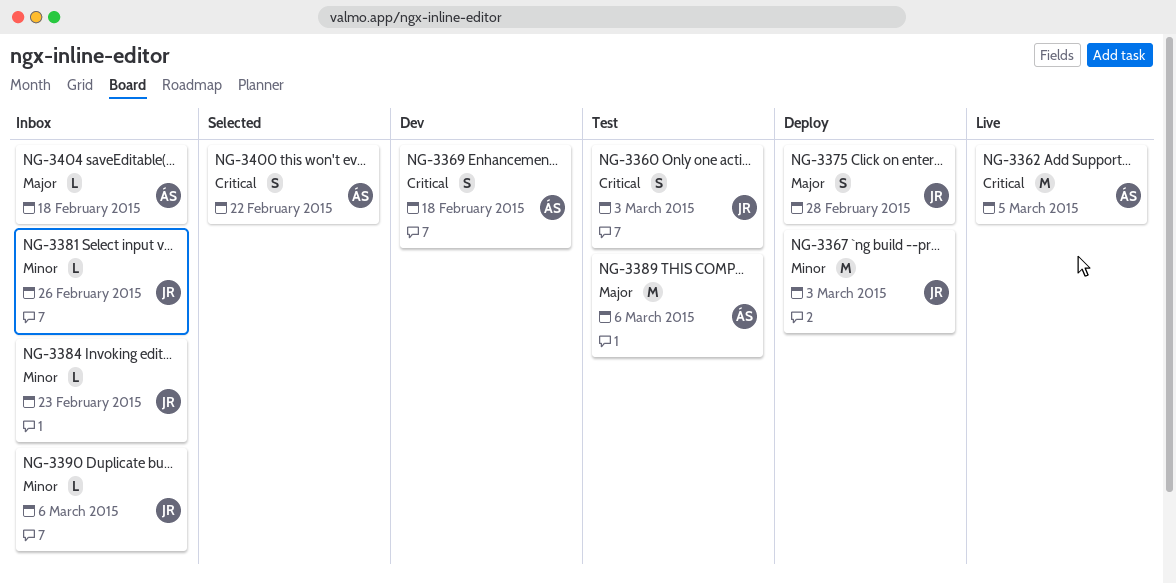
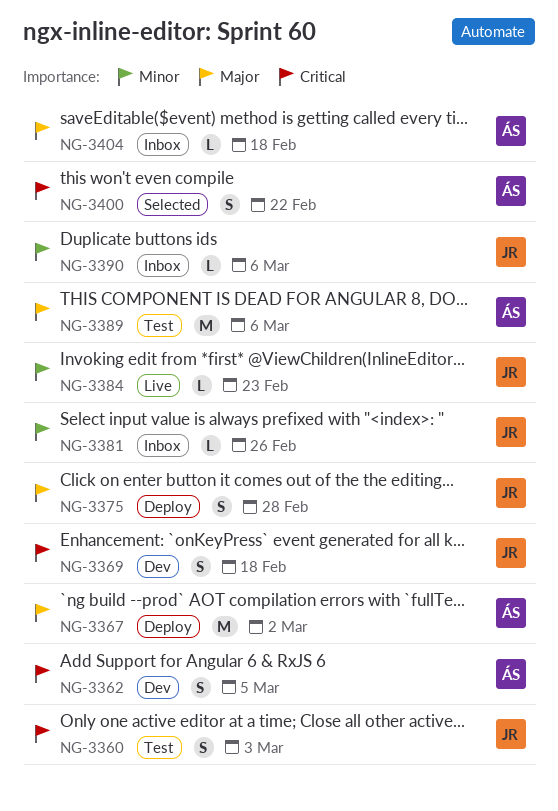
NG-3362, status: Live -> Dev
NG-3362, estimate: M -> S
NG-3367, owner: JR -> ÁS
NG-3367, priority: Minor -> Major
NG-3367, due: Mar 3 -> Mar 2
NG-3369, owner: ÁS -> JR
NG-3384, status: Inbox -> Live

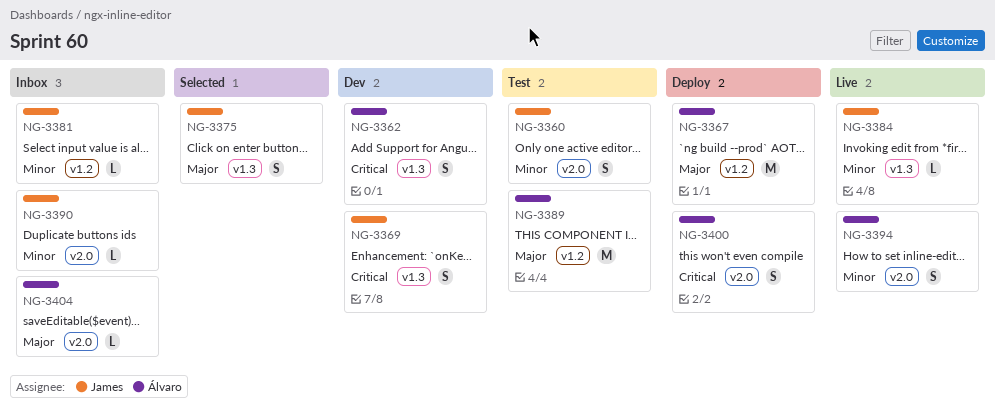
NG-3360, priority: Critical -> Minor
NG-3375, status: Deploy -> Selected
NG-3394: none -> present
NG-3400, status: Selected -> Deploy

